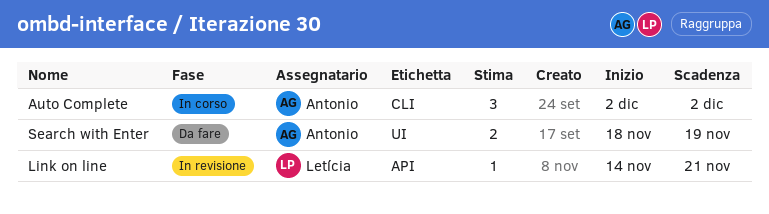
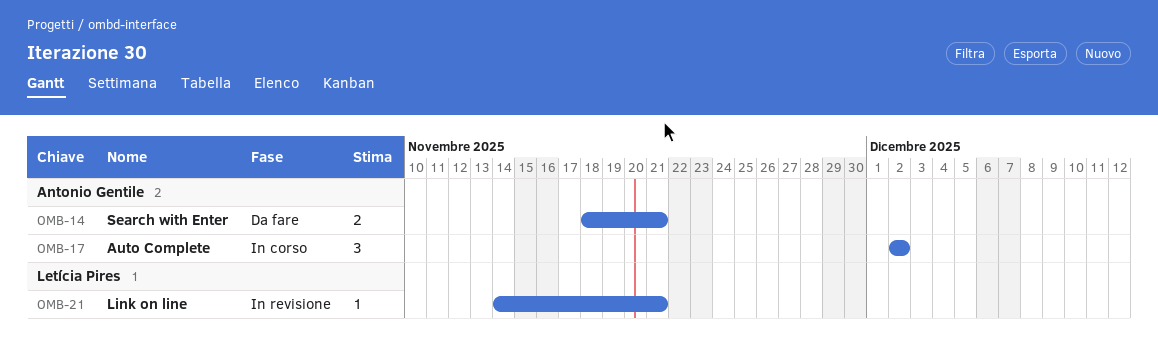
Search with Enter, due: Nov 19 -> Nov 21

